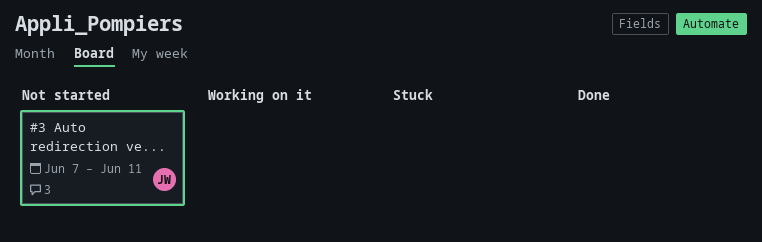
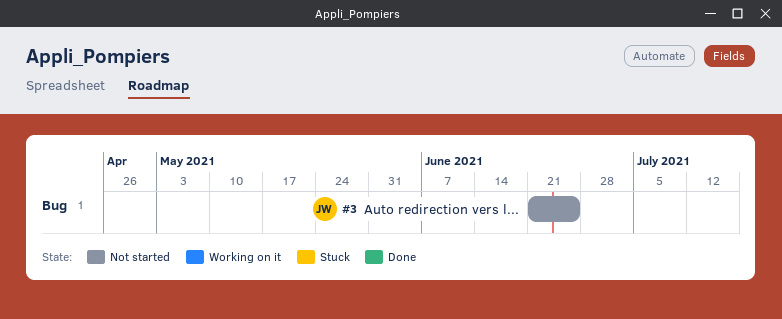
#3, start: Jun 7 -> Jun 21
#3, due: Jun 11 -> Jun 25

